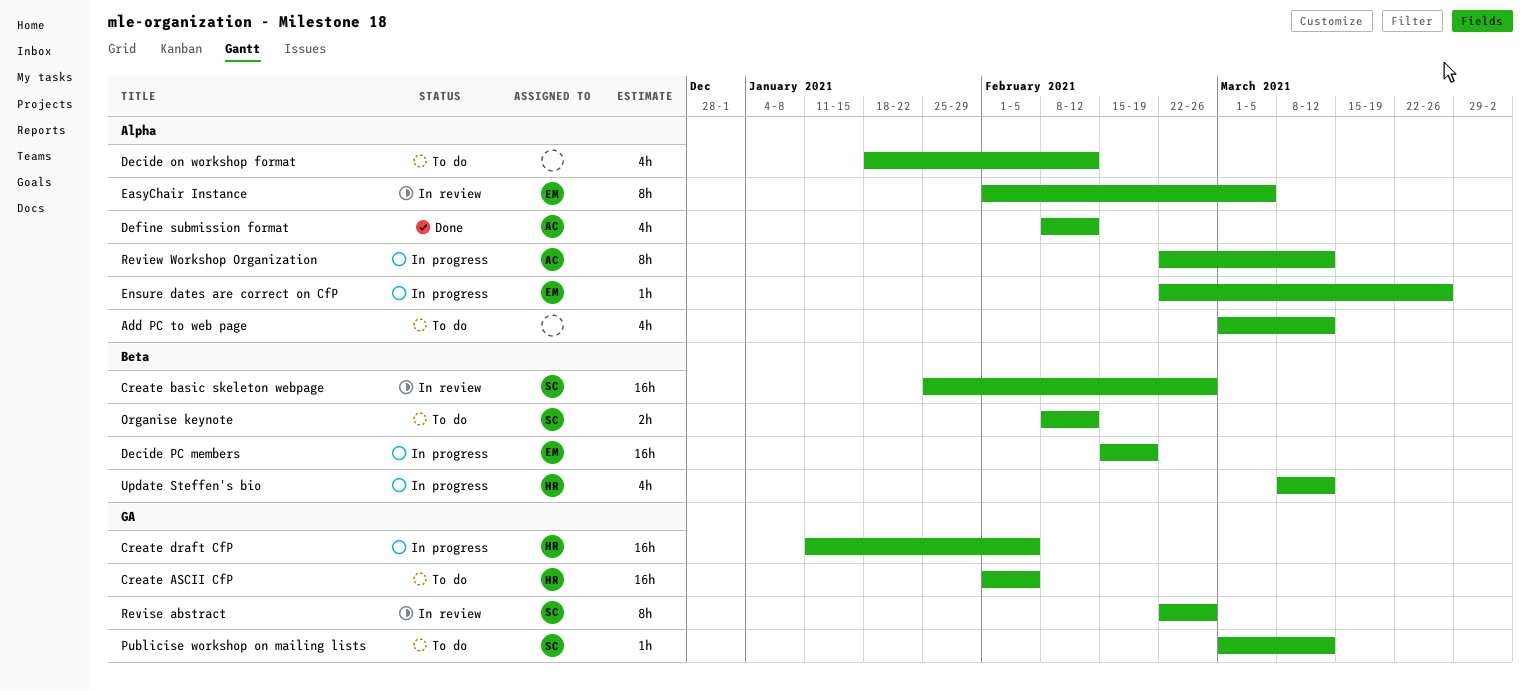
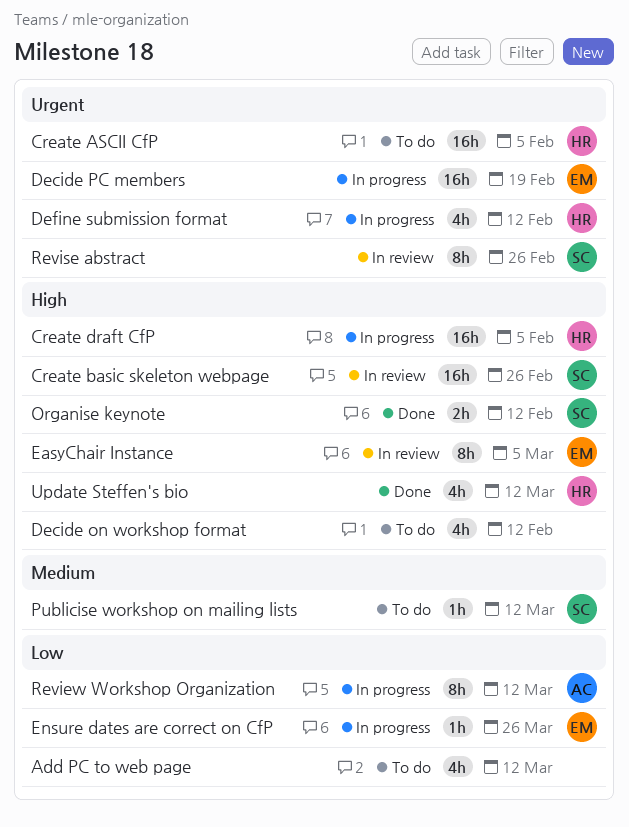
Define submission format, status: Done -> In progress
Define submission format, owner: AC -> HR
Organise keynote, status: To do -> Done
Update Steffen's bio, status: In progress -> Done

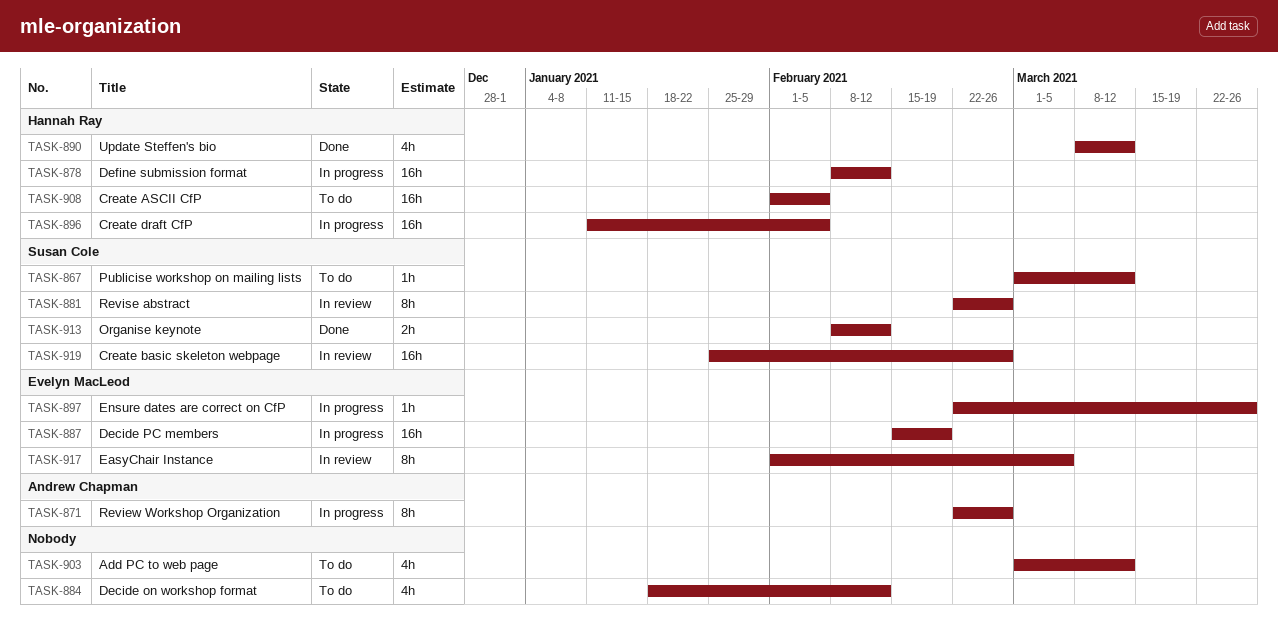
Define submission format, estimate: 4h -> 16h
Review Workshop Organization, due: Mar 12 -> Feb 26

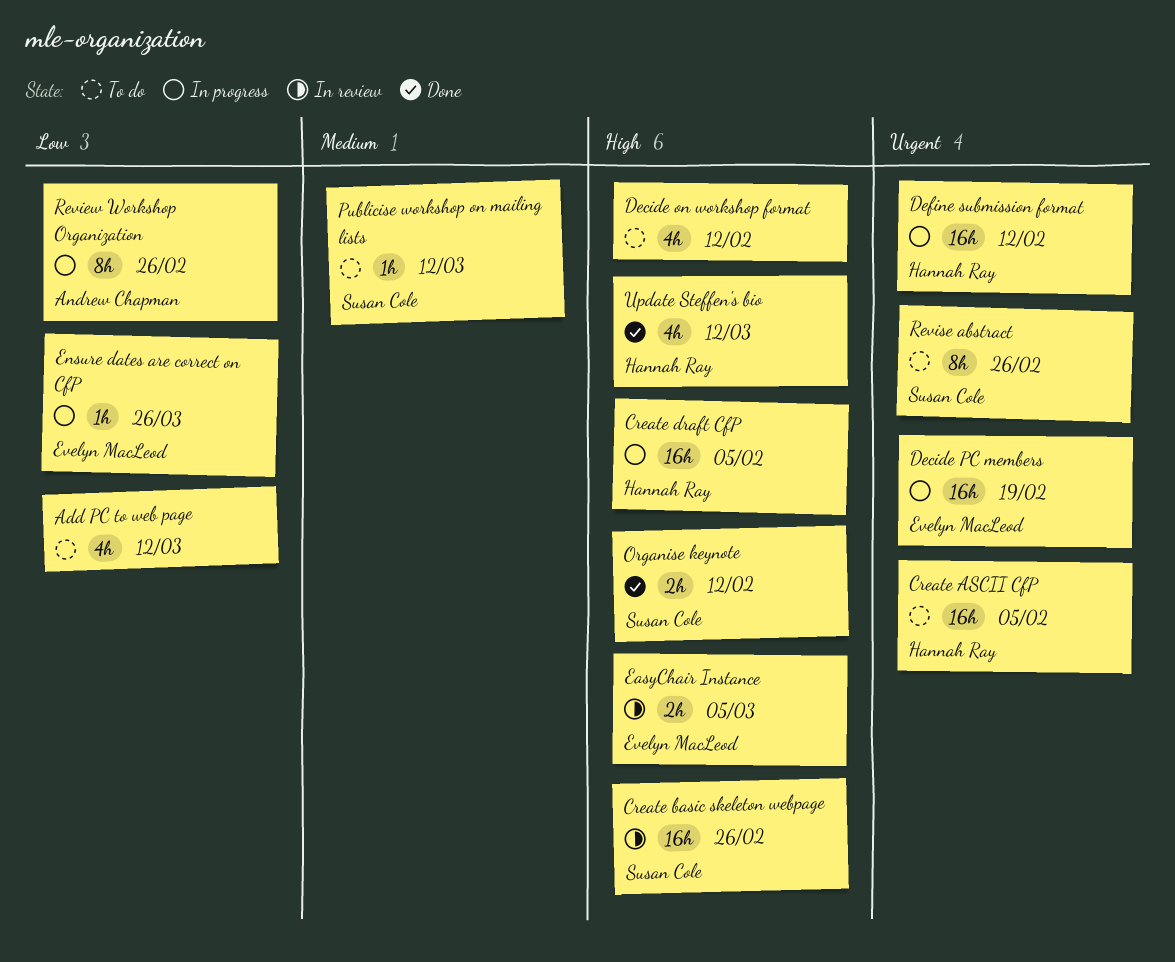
EasyChair Instance, estimate: 8h -> 2h
Revise abstract, status: In review -> To do

